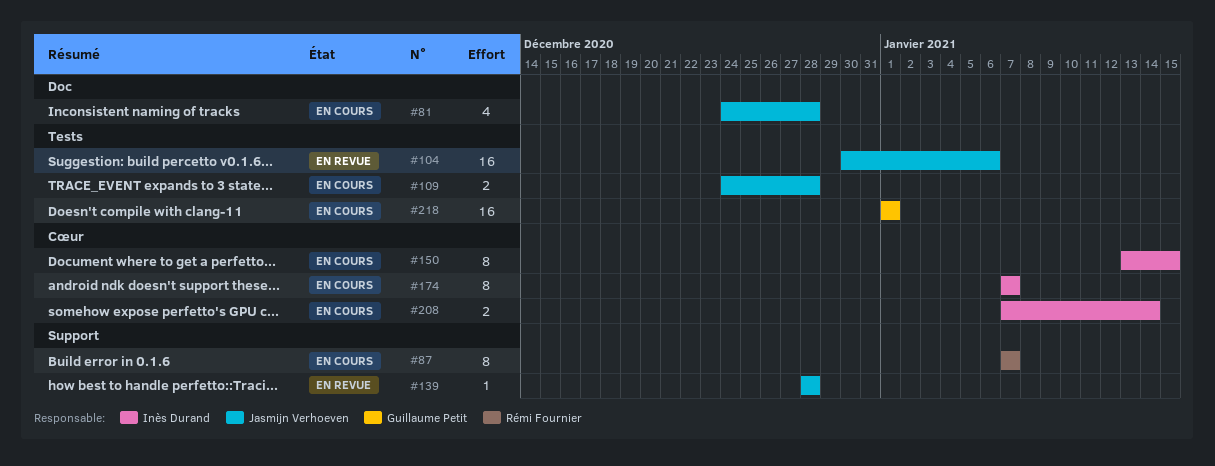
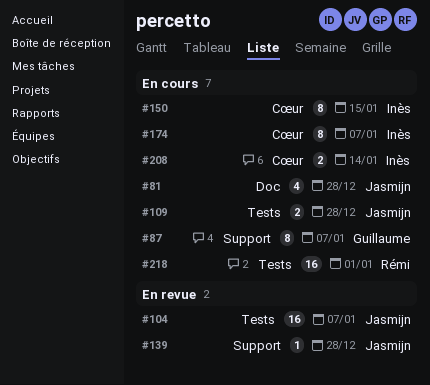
#87, owner: Rémi Fournier -> Guillaume Petit
#104, due: Jan 6 -> Jan 7
#218, owner: Guillaume Petit -> Rémi Fournier

